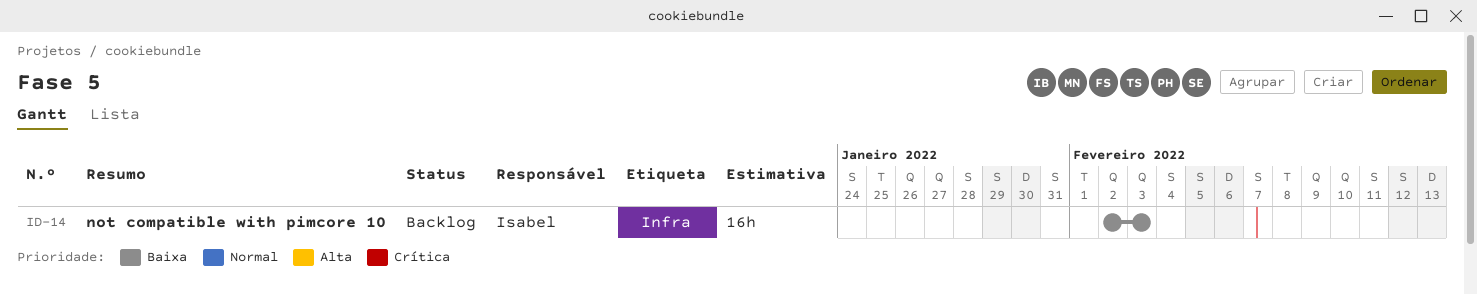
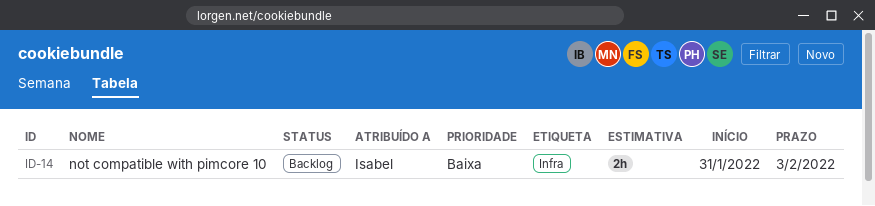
ID-14, estimate: 16h -> 2h
ID-14, start: Feb 2 -> Jan 31

